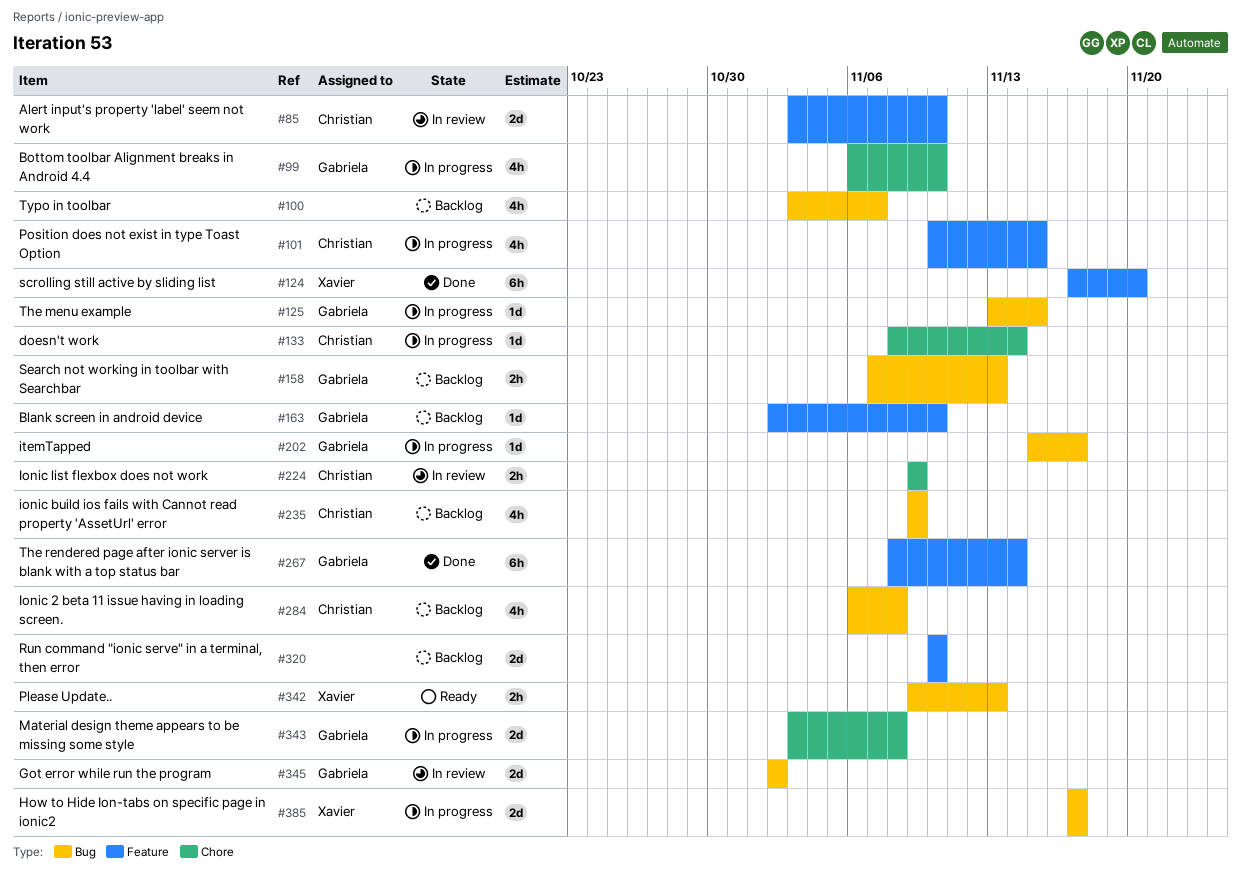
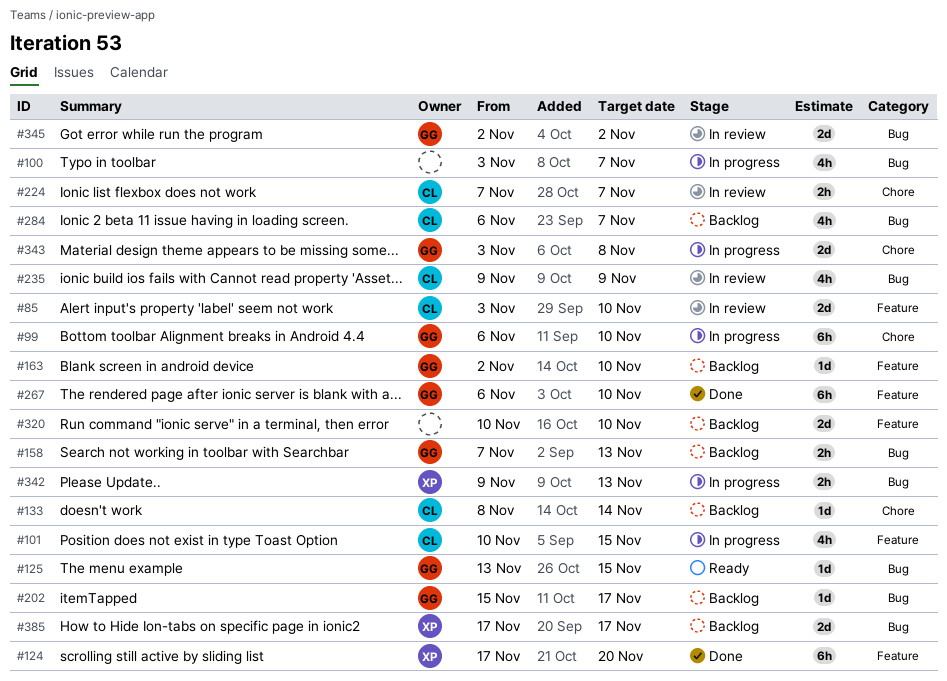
#99, estimate: 4h -> 6h
#100, status: Backlog -> In progress
#125, status: In progress -> Ready
#133, status: In progress -> Backlog
#202, status: In progress -> Backlog
#224, start: Nov 9 -> Nov 7
#224, due: Nov 9 -> Nov 7
#235, status: Backlog -> In review
#267, start: Nov 8 -> Nov 6
#267, due: Nov 14 -> Nov 10
#284, due: Nov 8 -> Nov 7
#342, status: Ready -> In progress
#385, status: In progress -> Backlog

